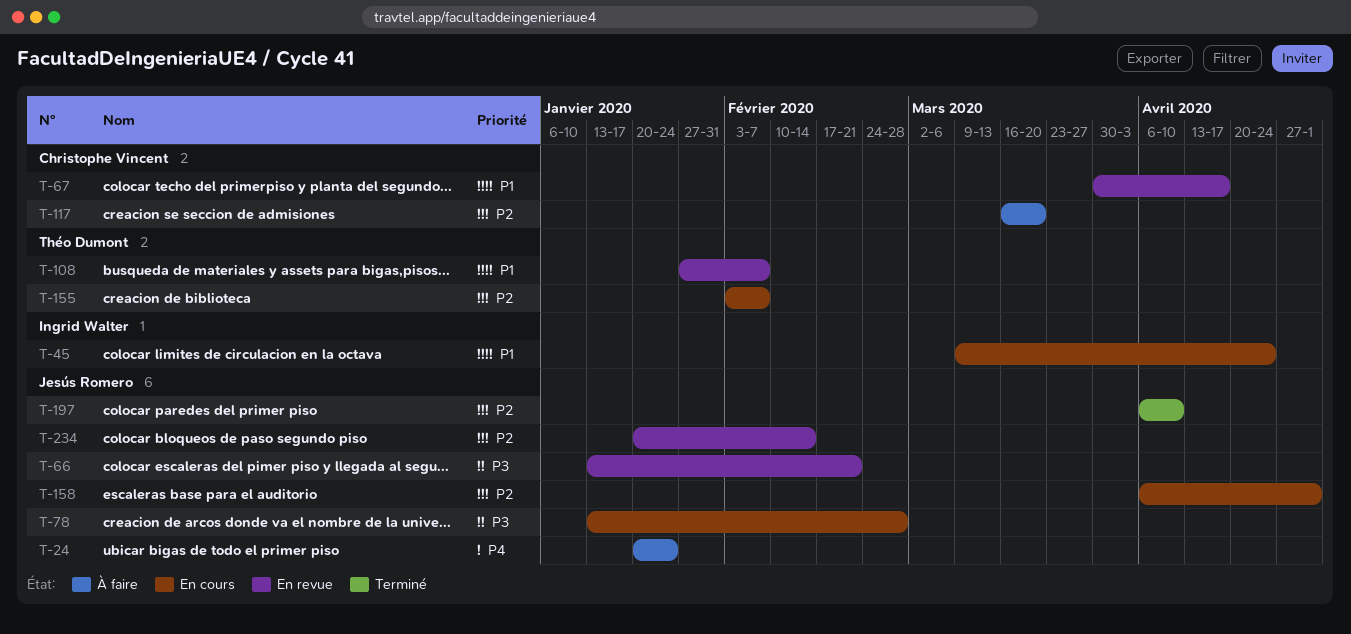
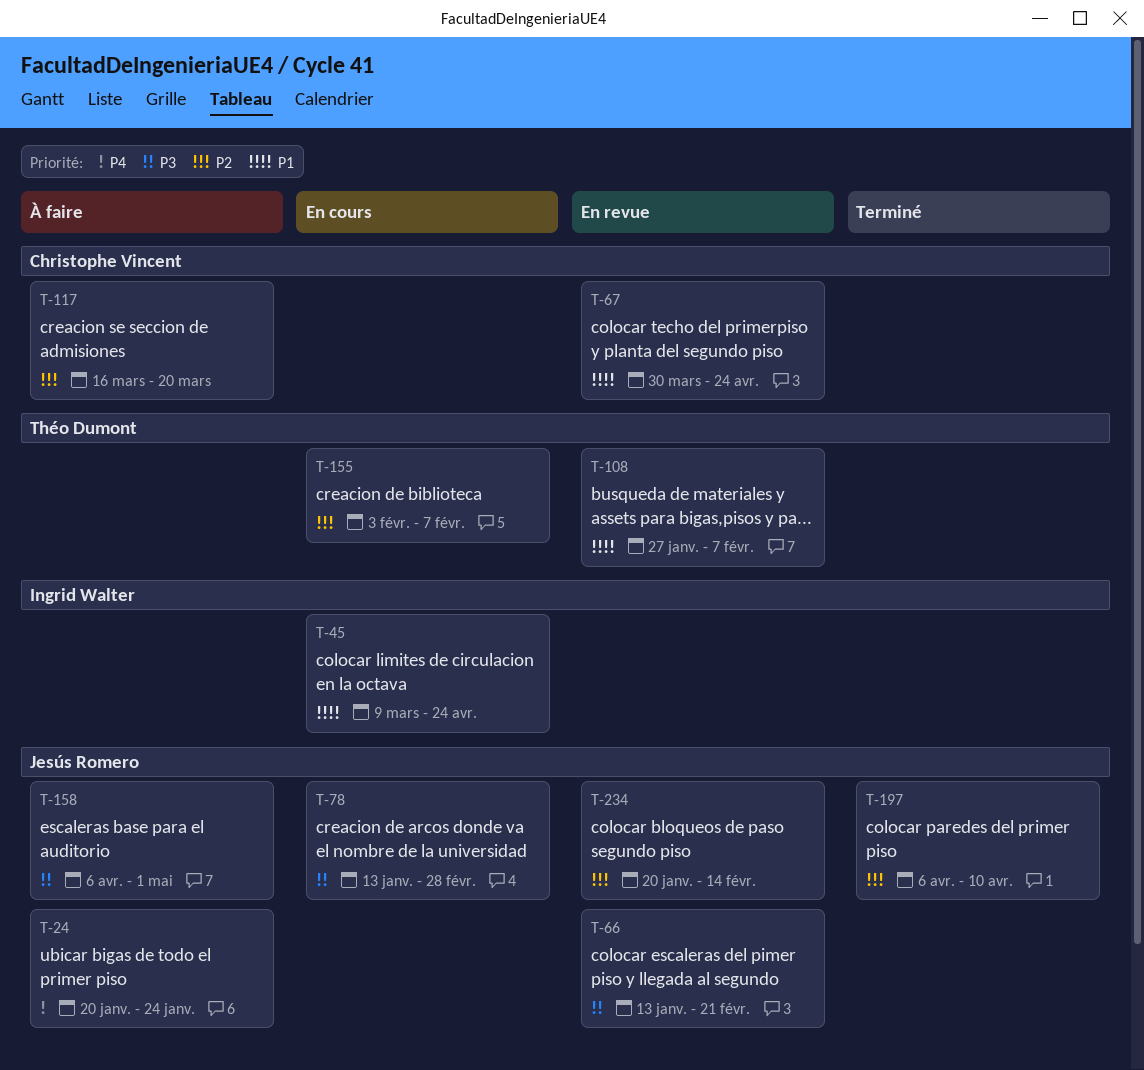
T-67, due: Apr 17 -> Apr 24
T-158, status: En cours -> À faire
T-158, priority: P2 -> P3

